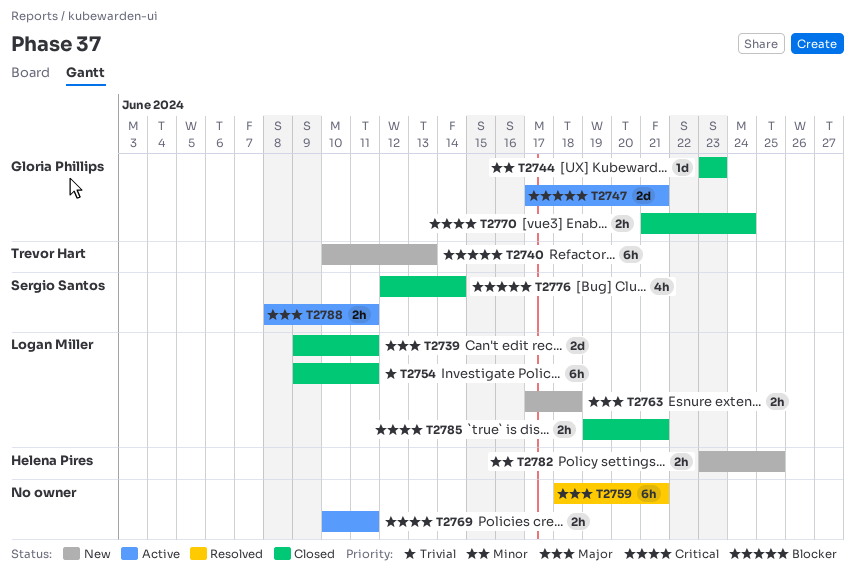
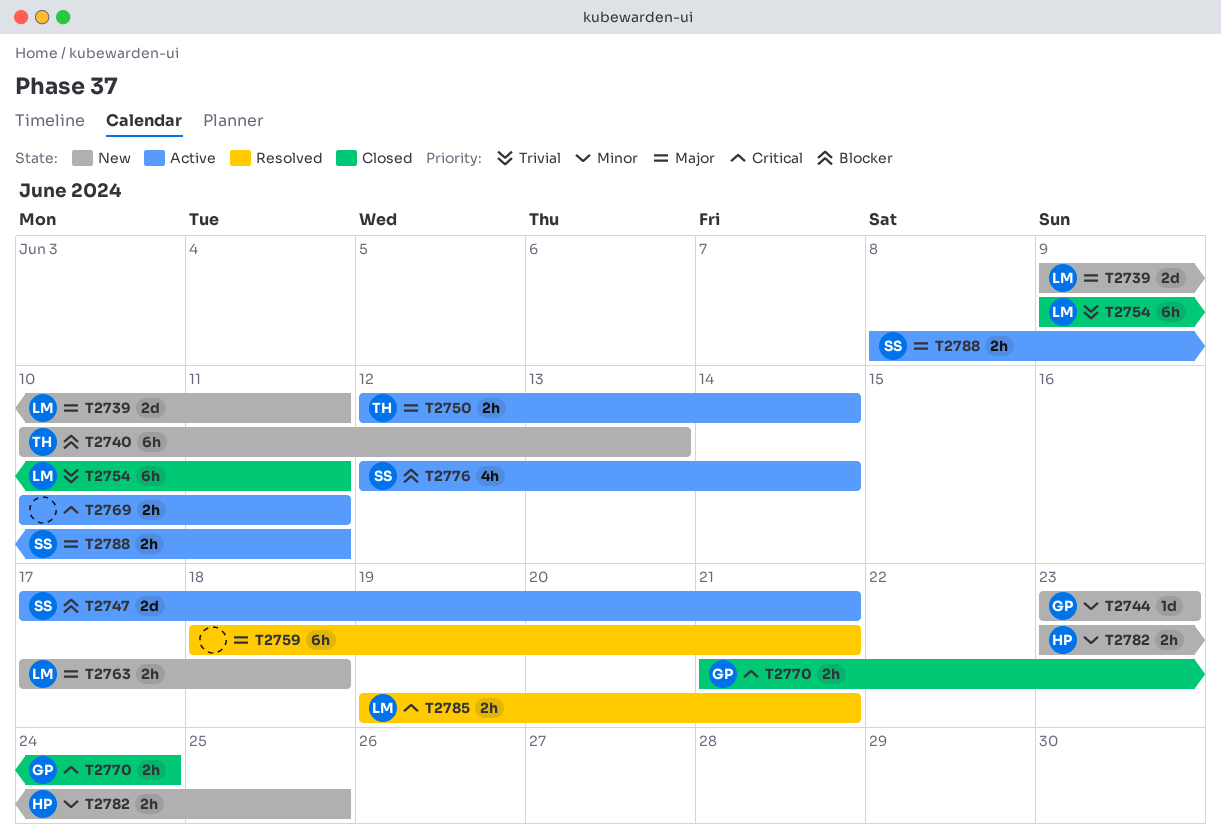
T2739, status: Closed -> New
T2744, status: Closed -> New
T2747, owner: Gloria Phillips -> Sergio Santos
T2750: none -> present
T2776, status: Closed -> Active
T2785, status: Closed -> Resolved

